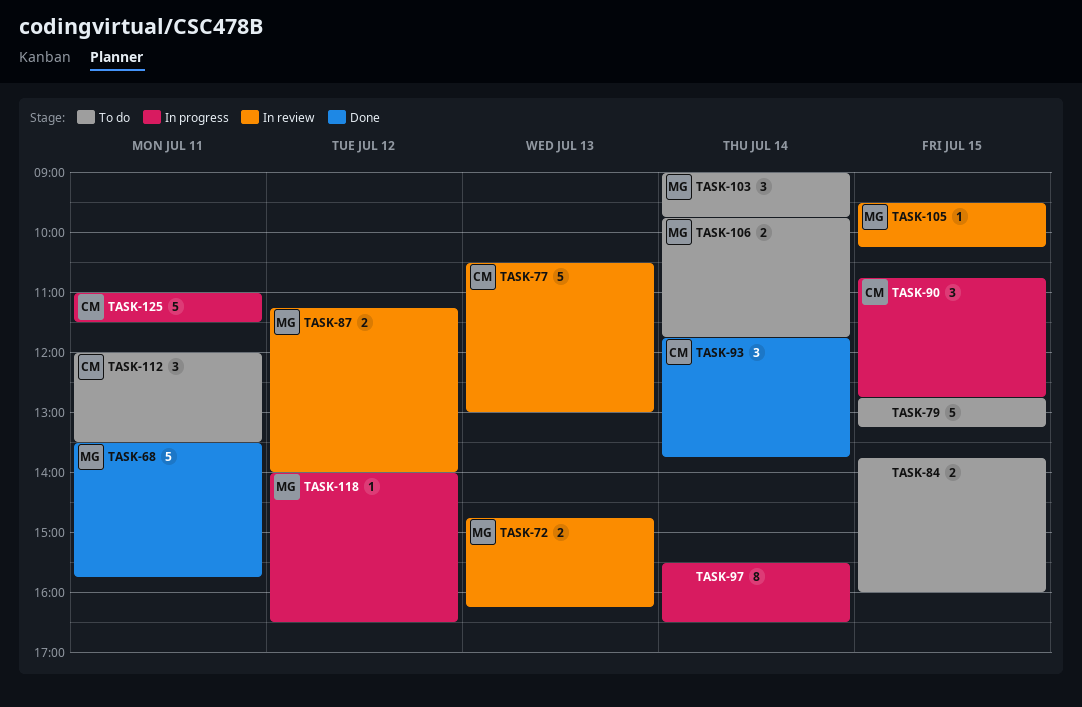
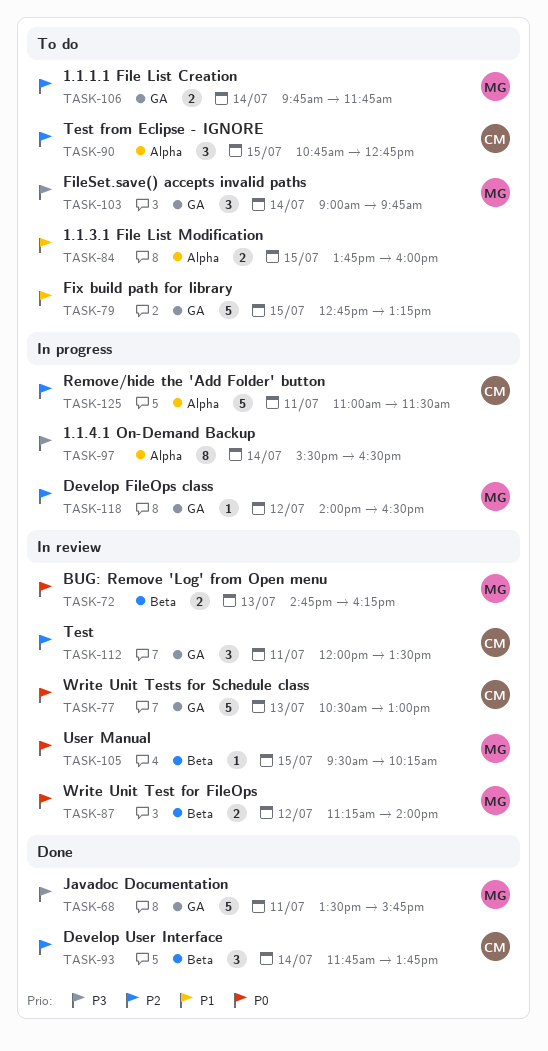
TASK-90, status: In progress -> To do
TASK-112, status: To do -> In review

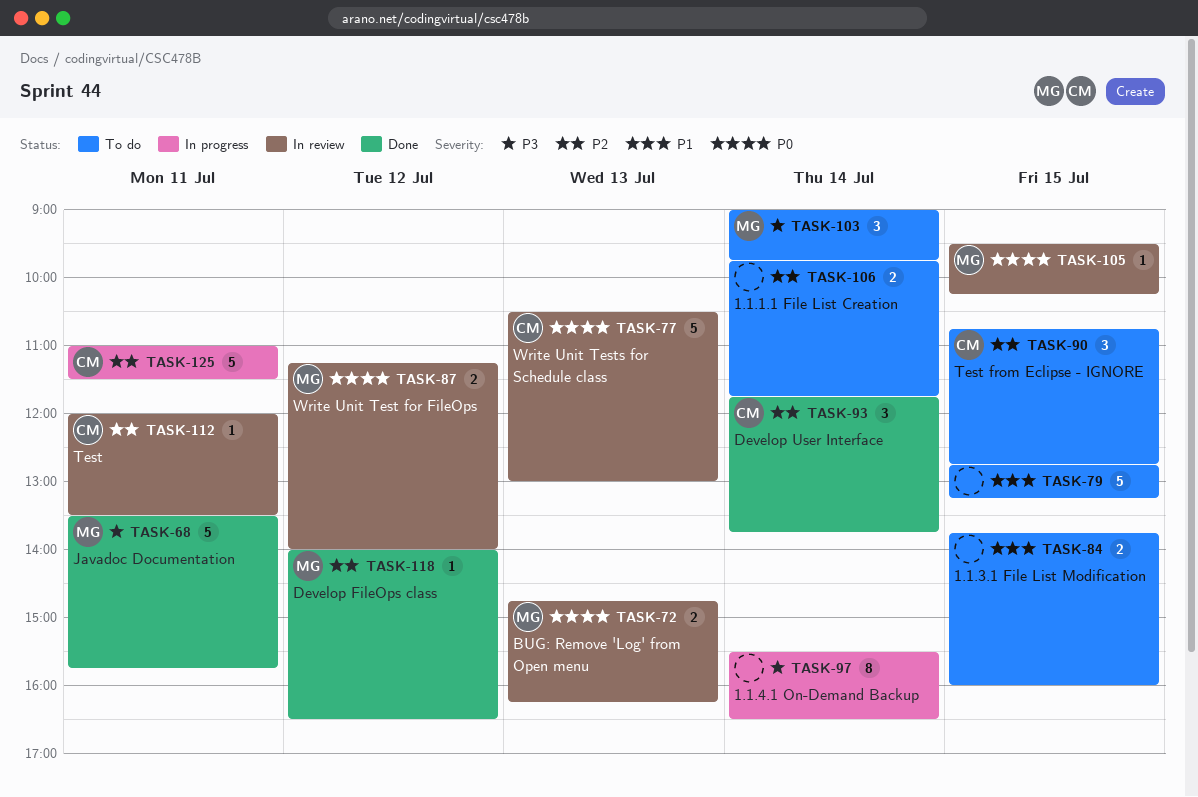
TASK-106, owner: MG -> none
TASK-112, estimate: 3 -> 1
TASK-118, status: In progress -> Done

